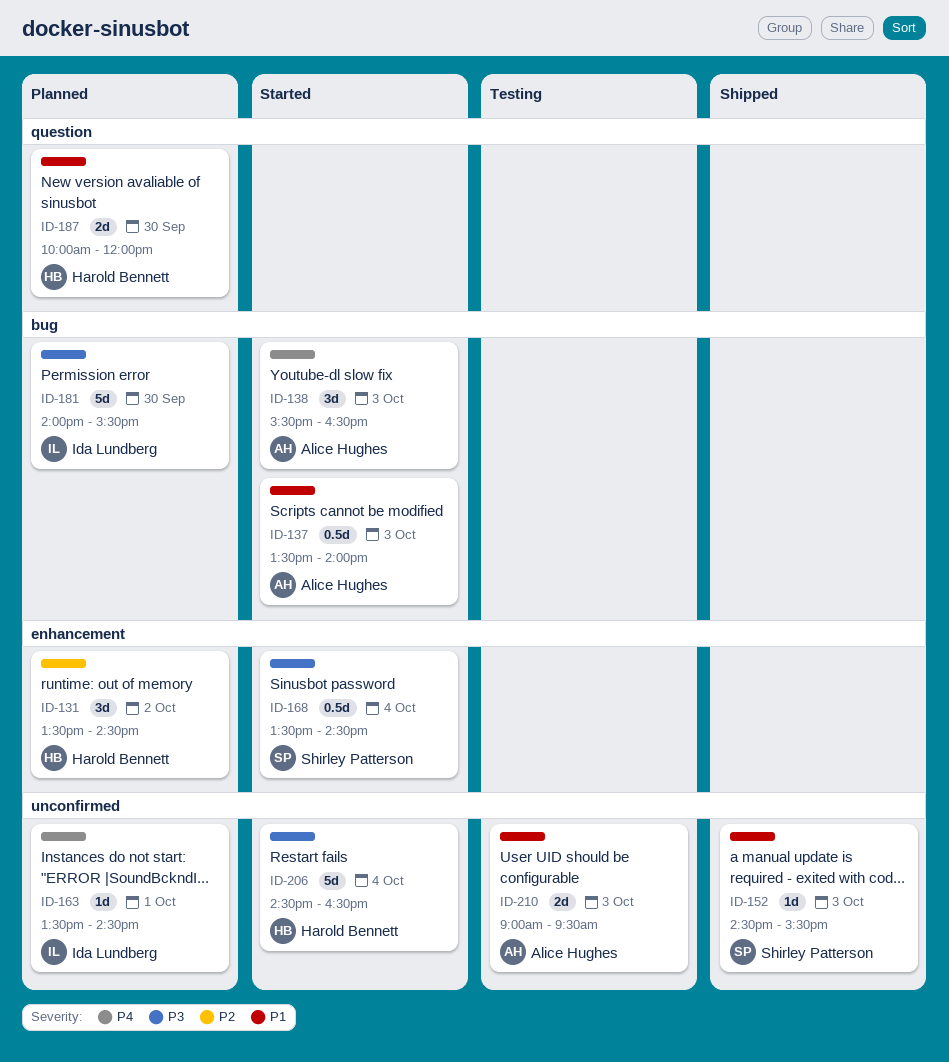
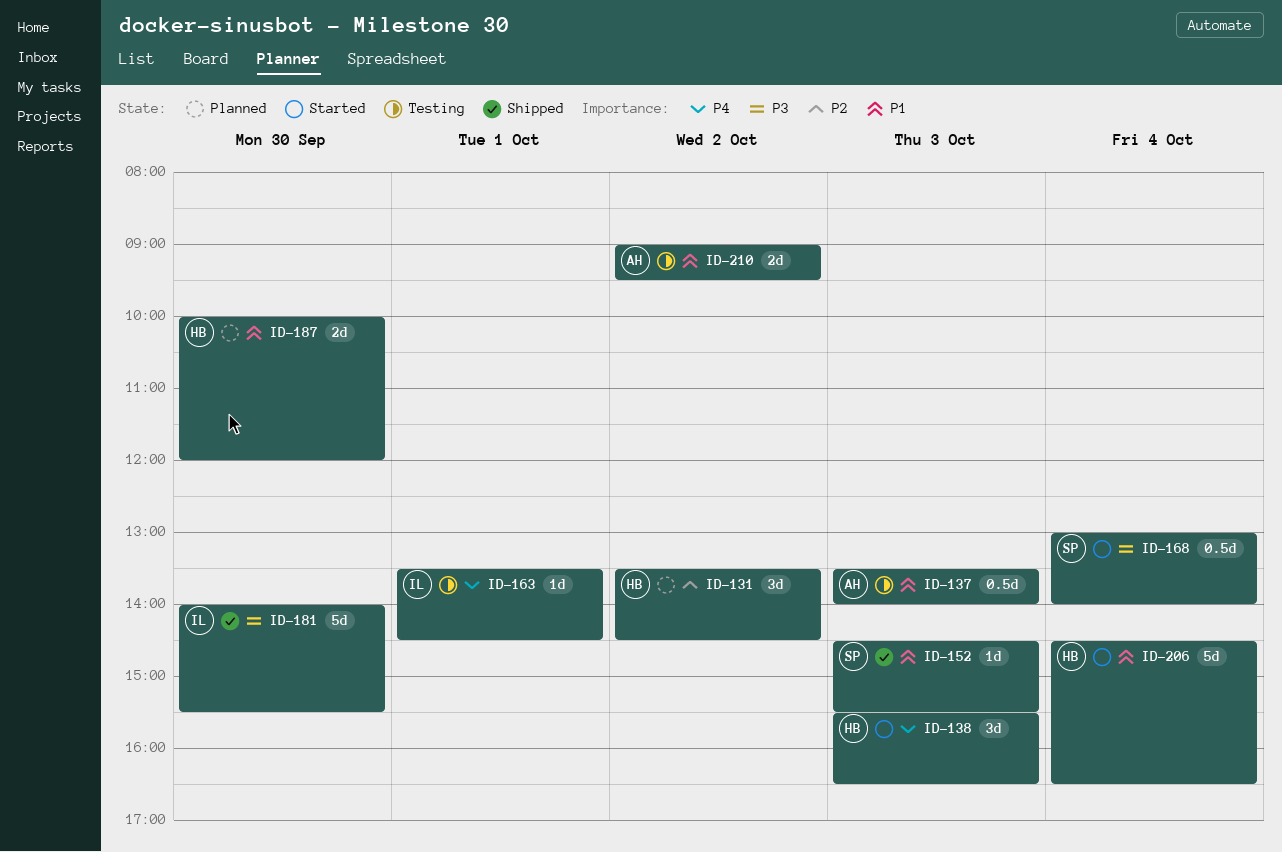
ID-137, status: Started -> Testing
ID-138, owner: Alice Hughes -> Harold Bennett
ID-163, status: Planned -> Testing
ID-168, begins: 13:30 -> 13:00
ID-168, ends: 14:30 -> 14:00
ID-181, status: Planned -> Shipped
ID-206, priority: P3 -> P1
ID-210, day: Oct 3 -> Oct 2

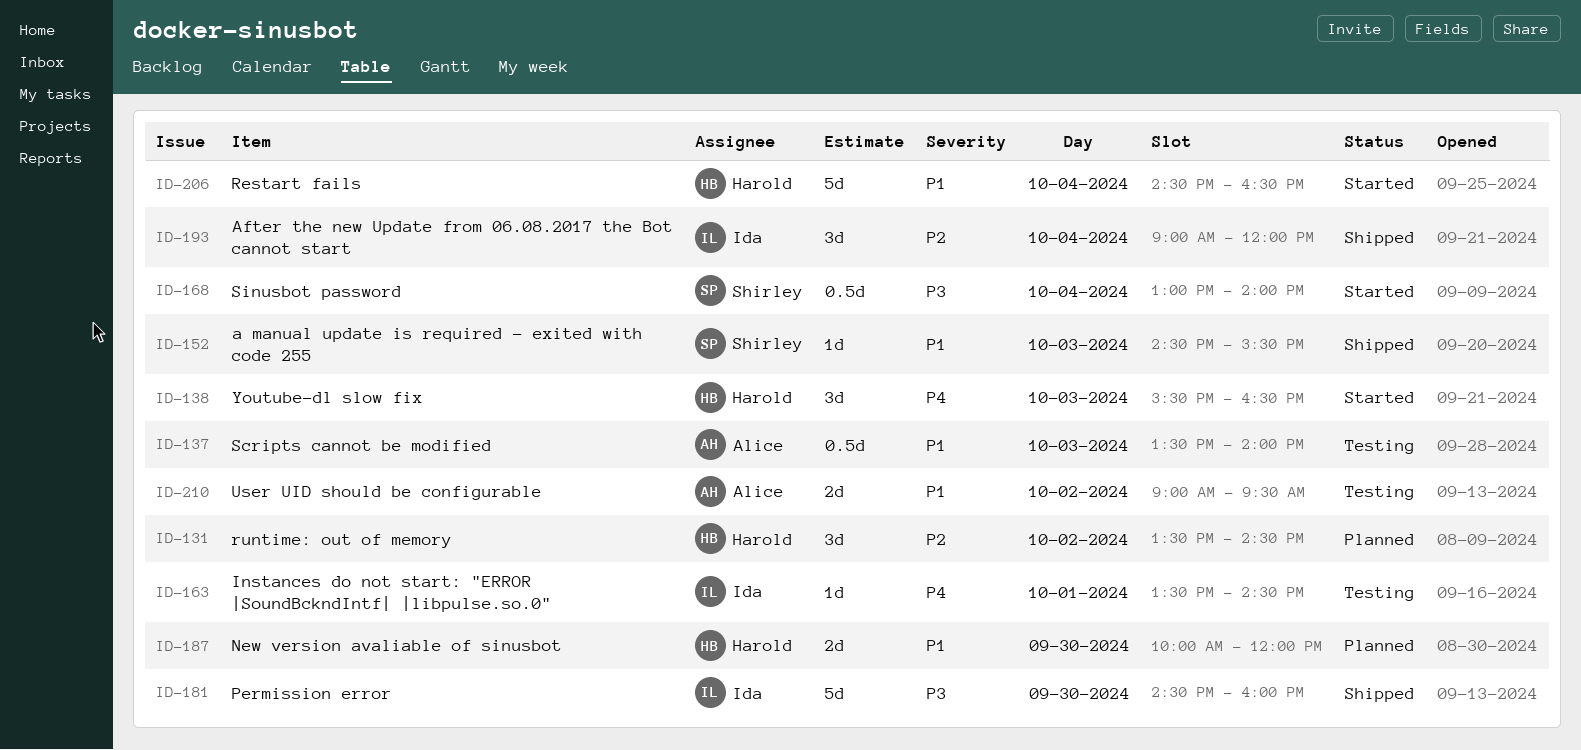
ID-181, begins: 14:00 -> 14:30
ID-181, ends: 15:30 -> 16:00
ID-193: none -> present

